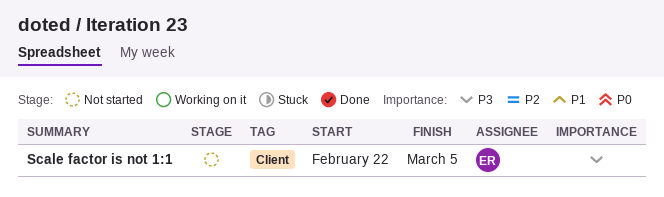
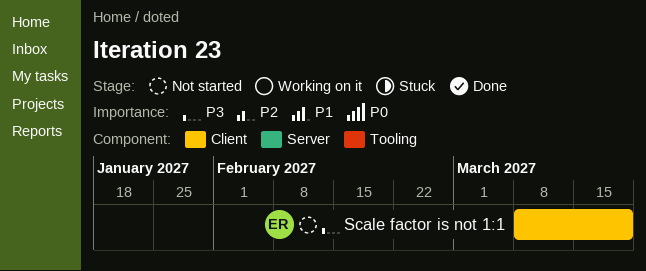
Scale factor is not 1:1, start: Feb 22 -> Mar 8
Scale factor is not 1:1, due: Mar 5 -> Mar 19

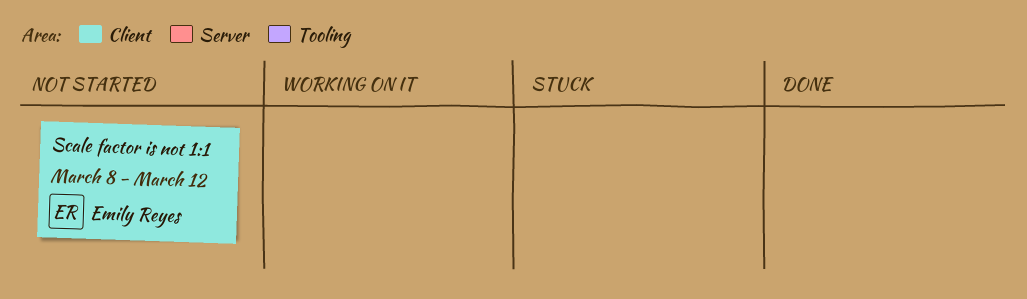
Scale factor is not 1:1, due: Mar 19 -> Mar 12

